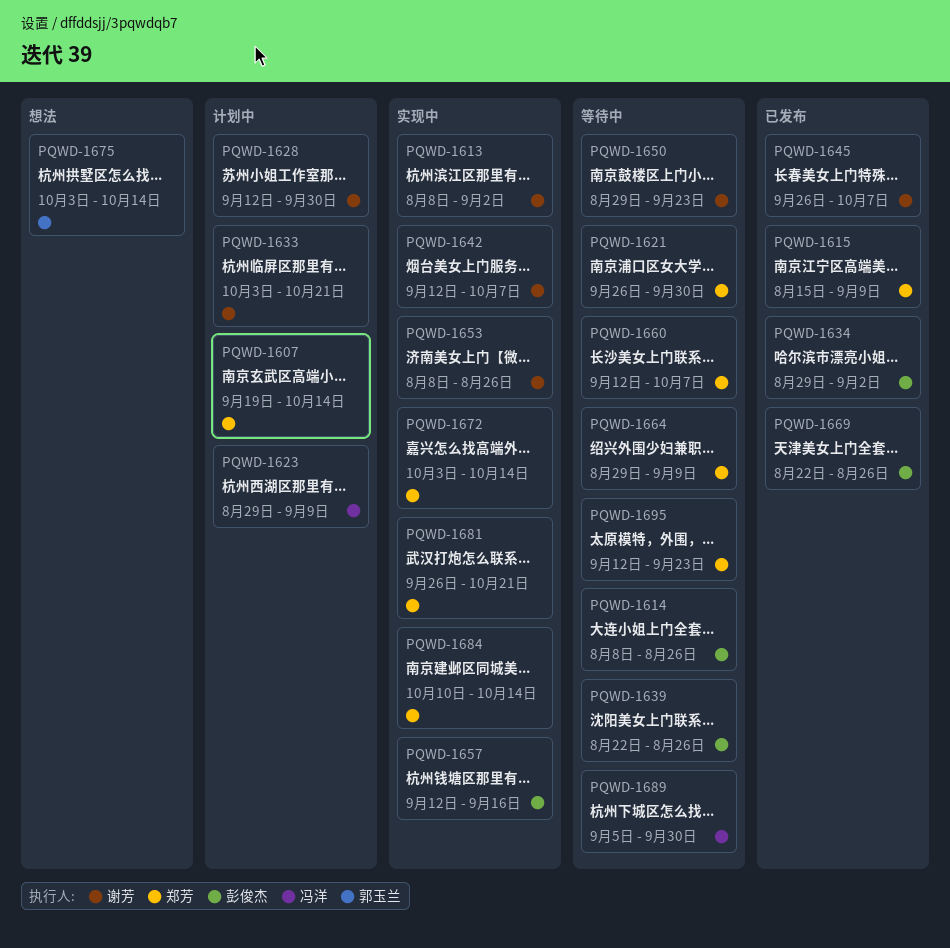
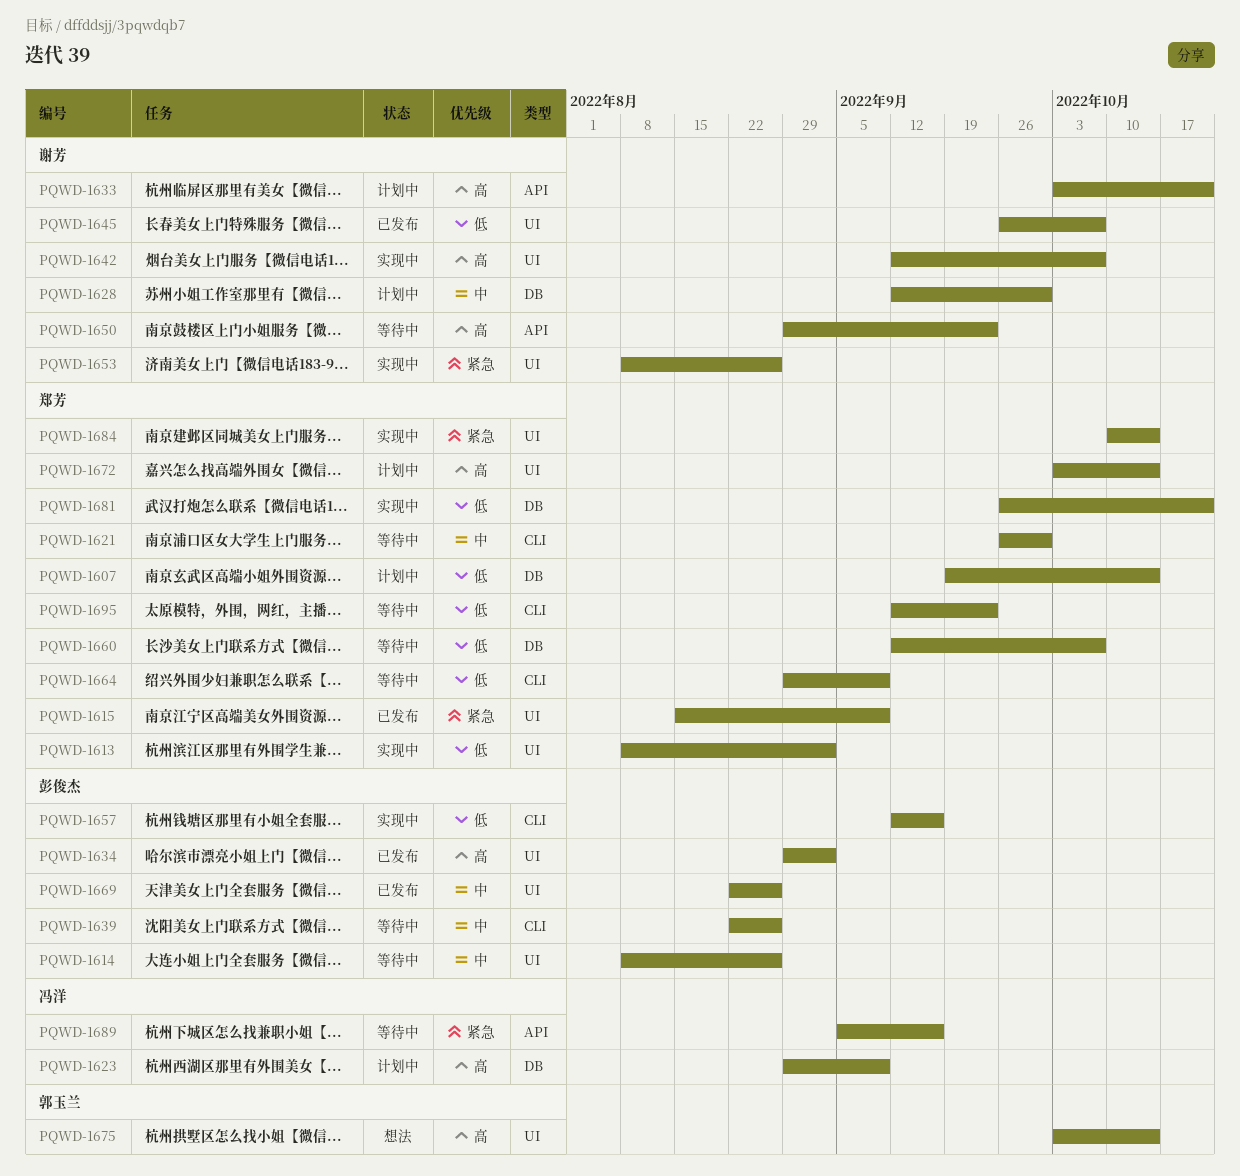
PQWD-1613, owner: 谢芳 -> 郑芳
PQWD-1672, status: 实现中 -> 计划中
PQWD-1689, due: Sep 30 -> Sep 16

